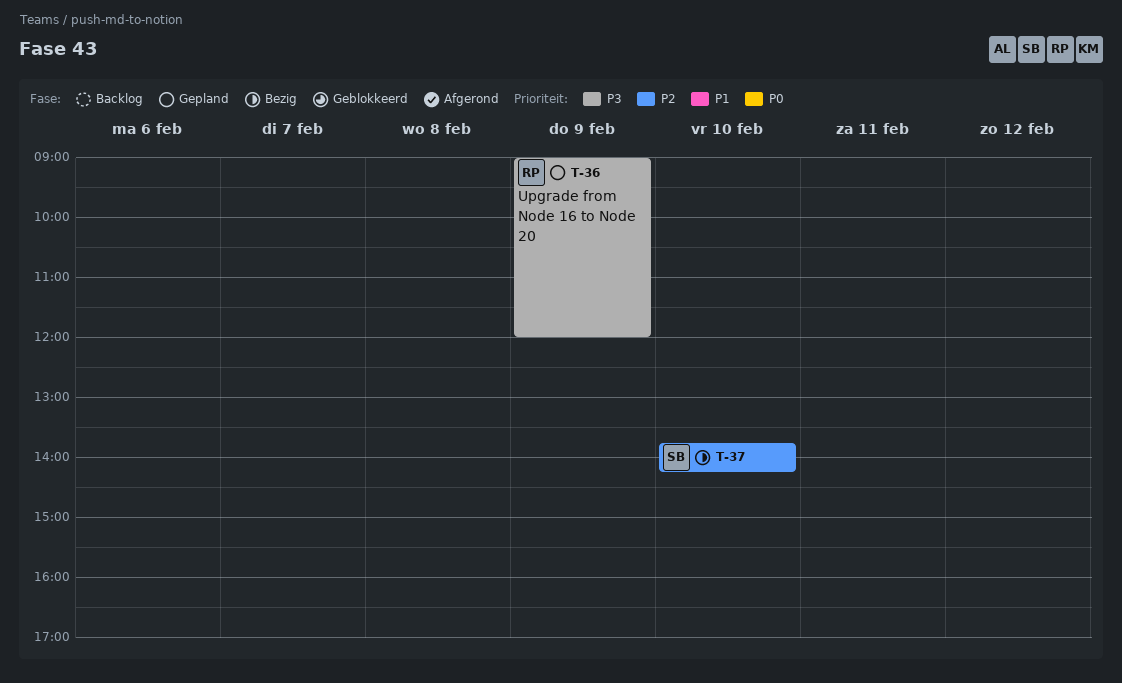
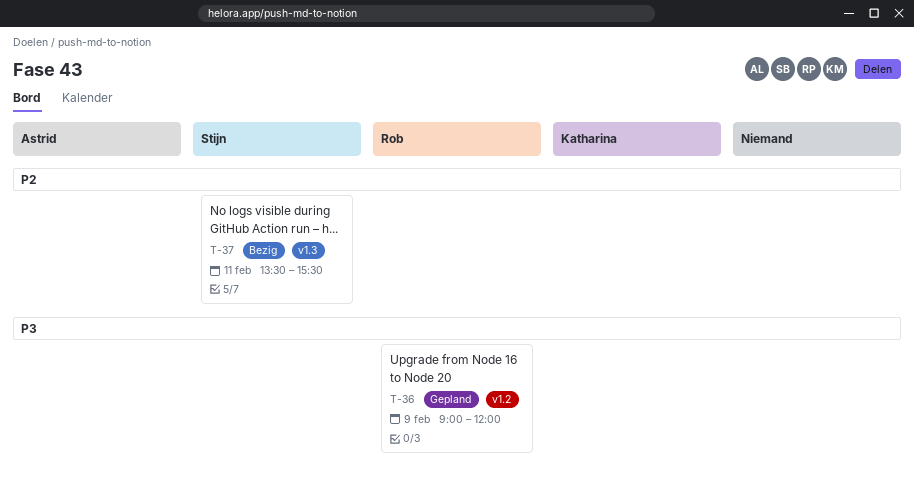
T-37, day: Feb 10 -> Feb 11
T-37, begins: 13:45 -> 13:30
T-37, ends: 14:15 -> 15:30

